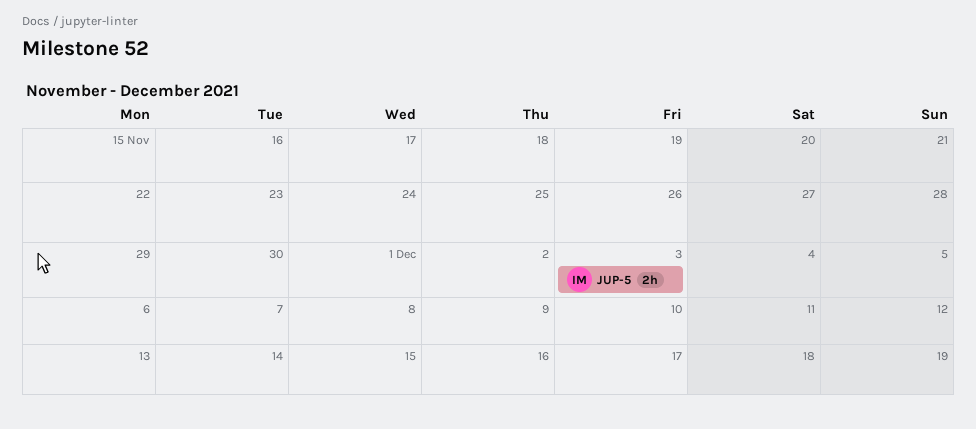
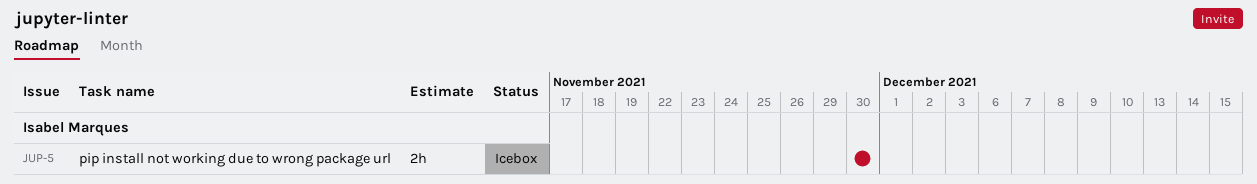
JUP-5, start: Dec 3 -> Nov 30
JUP-5, due: Dec 3 -> Nov 30

